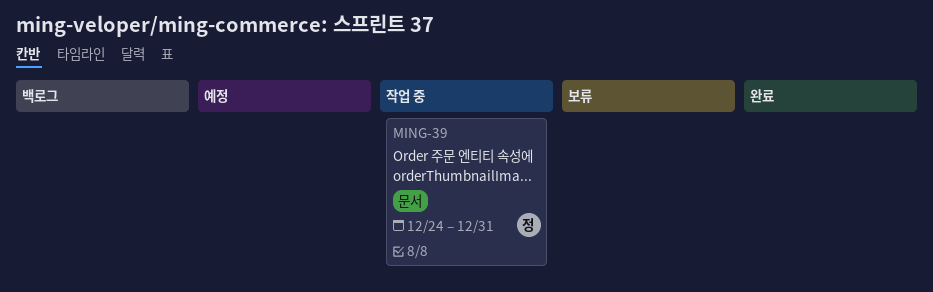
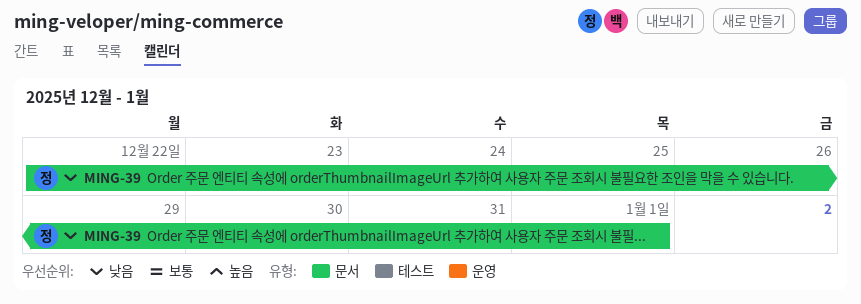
MING-39, start: Dec 24 -> Dec 22
MING-39, due: Dec 31 -> Jan 1

